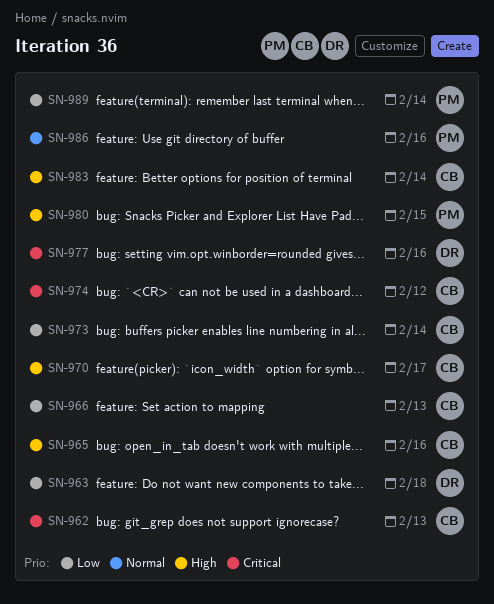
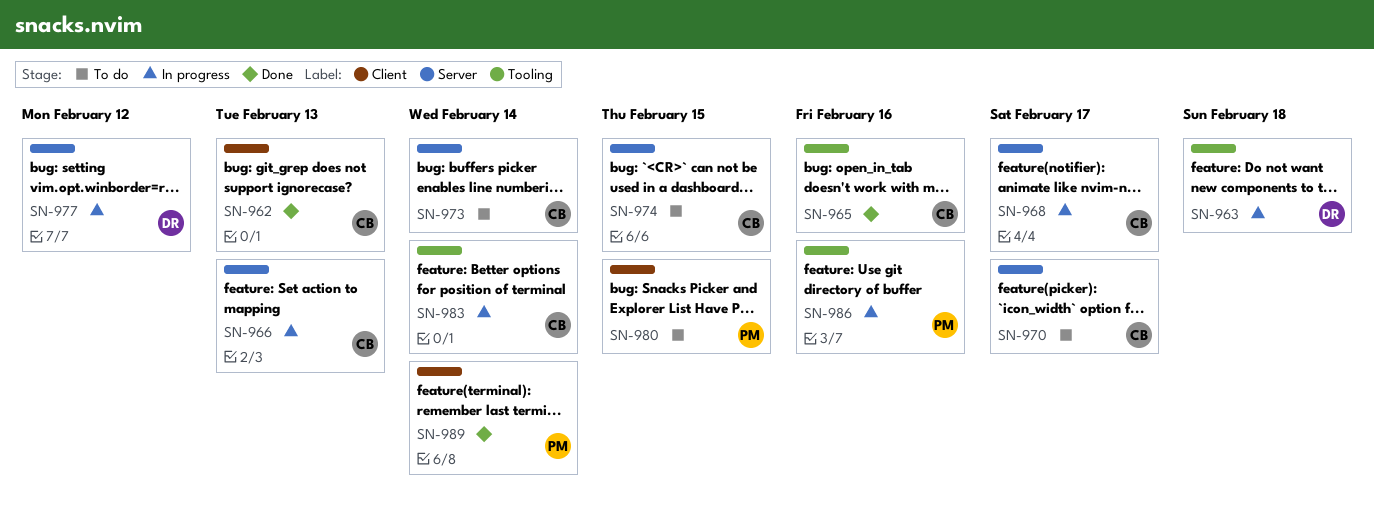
SN-968: none -> present
SN-974, due: Feb 12 -> Feb 15
SN-977, due: Feb 16 -> Feb 12

